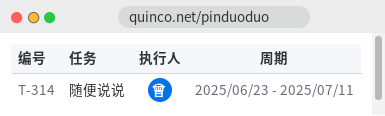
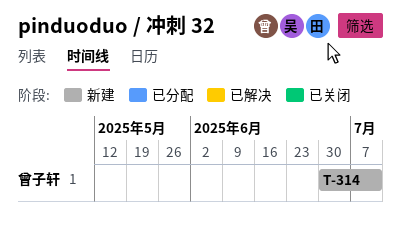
T-314, start: Jun 23 -> Jun 30

